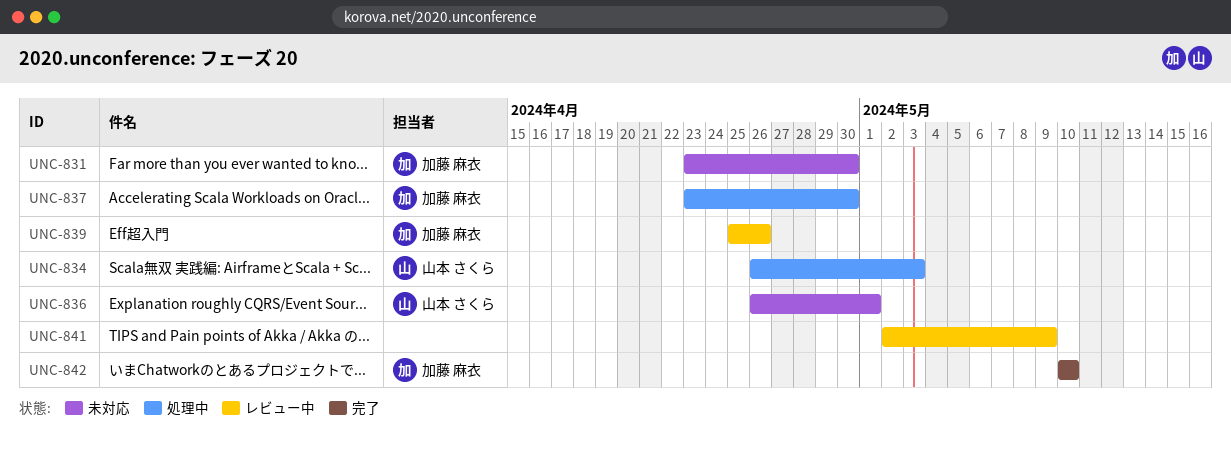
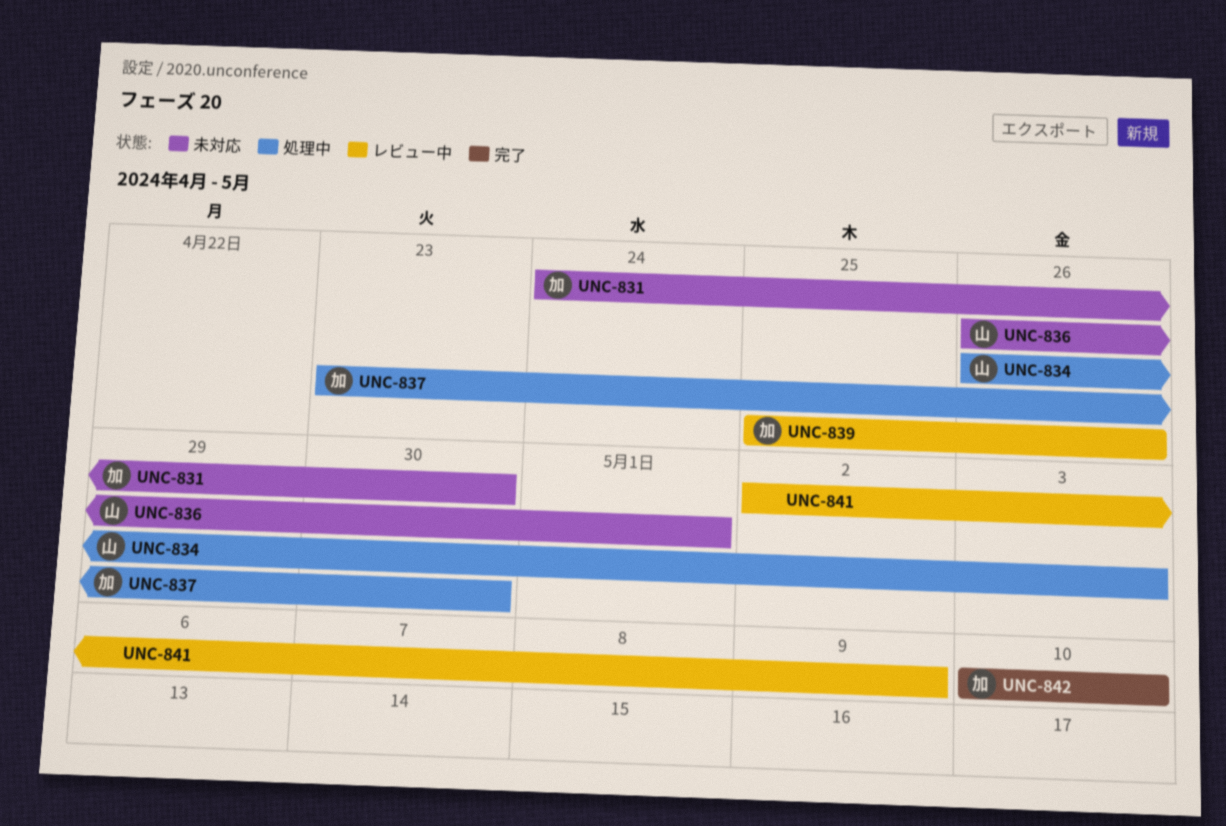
UNC-831, start: Apr 23 -> Apr 24

